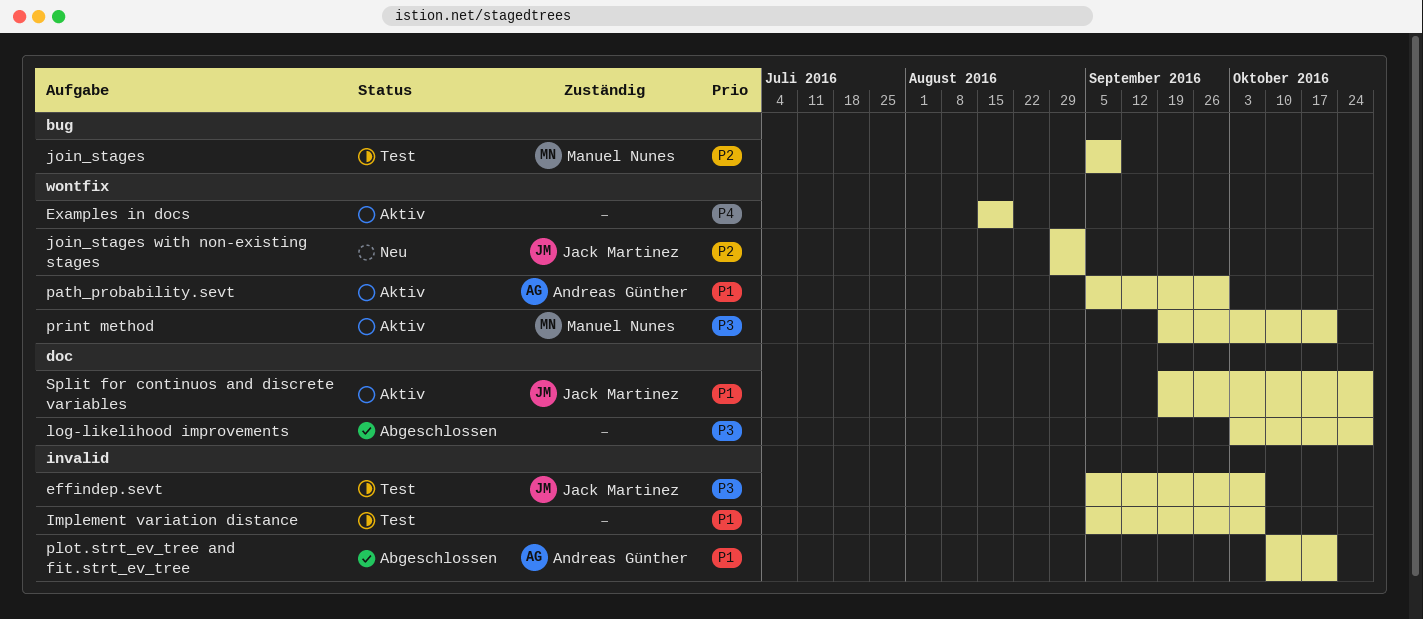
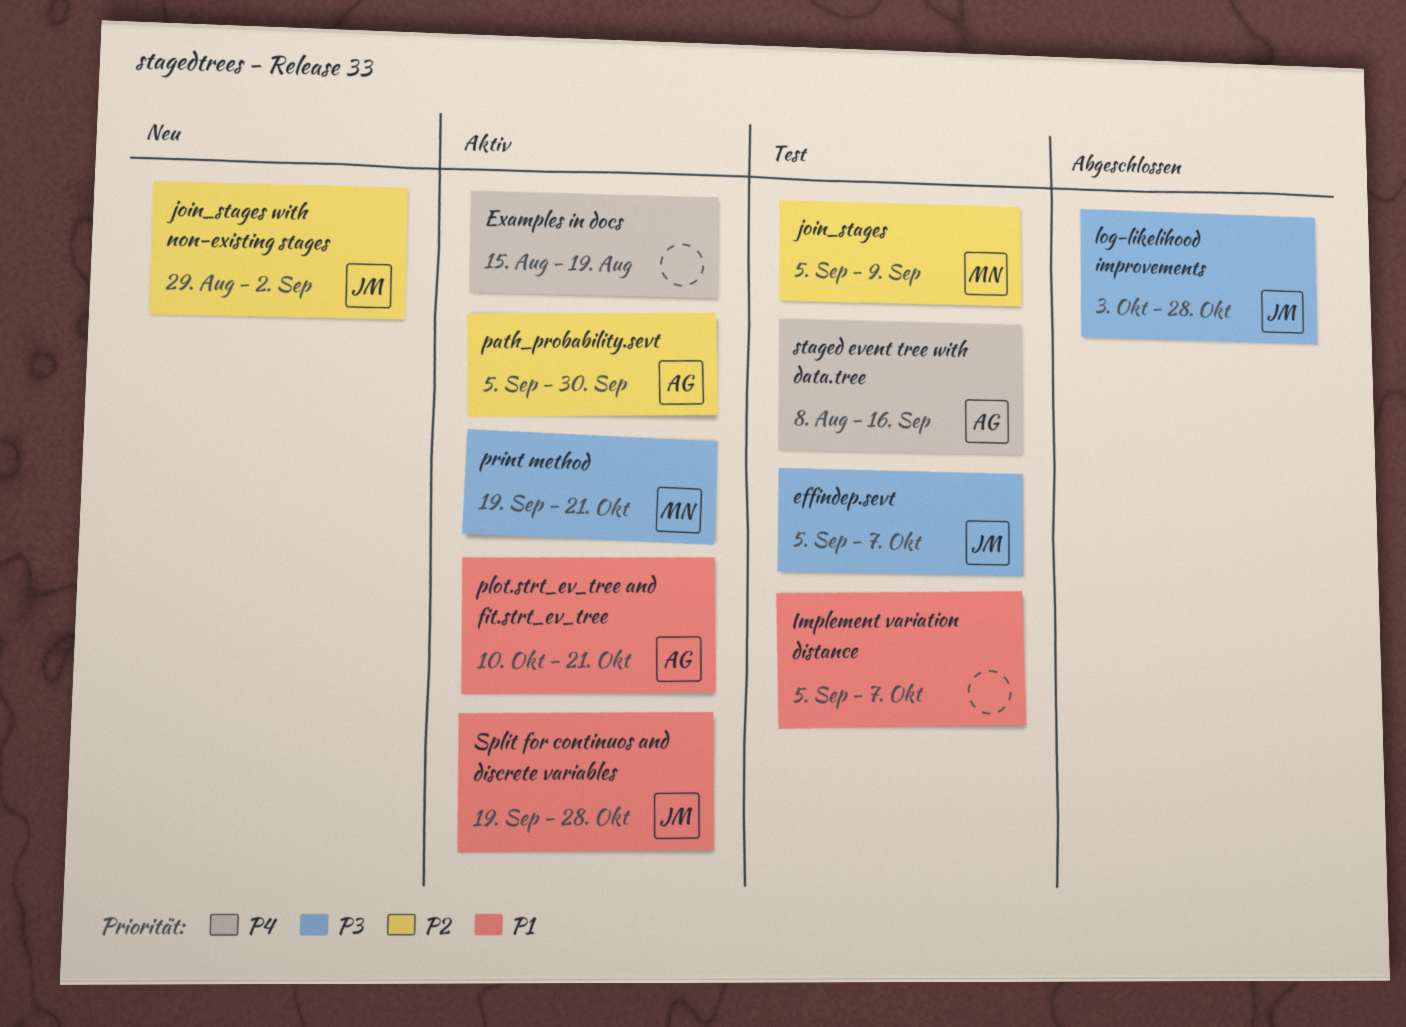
log-likelihood improvements, owner: none -> Jack Martinez
path_probability.sevt, priority: P1 -> P2
plot.strt_ev_tree and fit.strt_ev_tree, status: Abgeschlossen -> Aktiv
staged event tree with data.tree: none -> present

